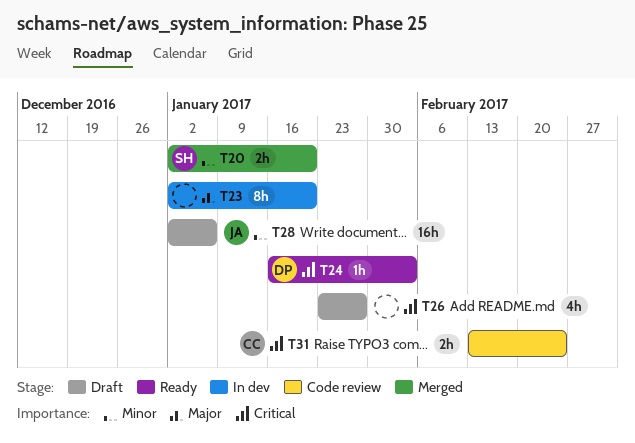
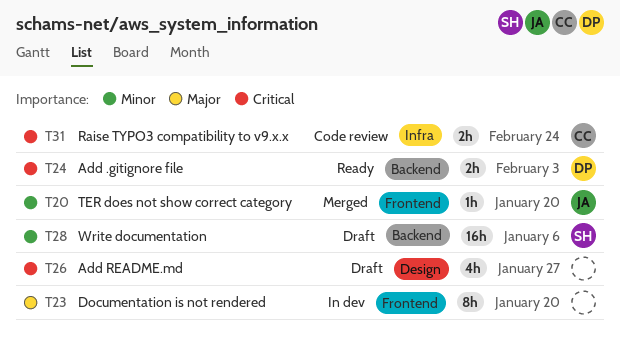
T20, owner: SH -> JA
T20, estimate: 2h -> 1h
T24, estimate: 1h -> 2h
T28, owner: JA -> SH

